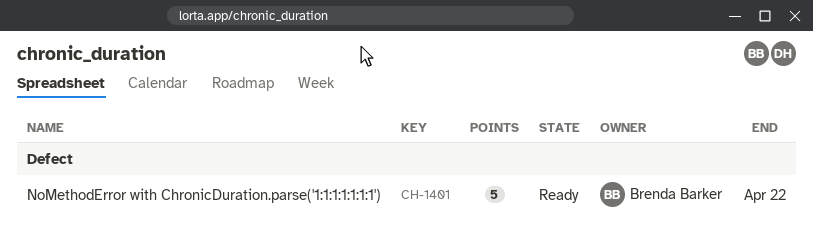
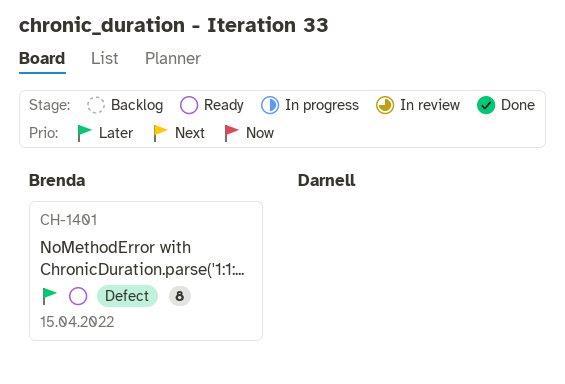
CH-1401, estimate: 5 -> 8
CH-1401, due: Apr 22 -> Apr 15

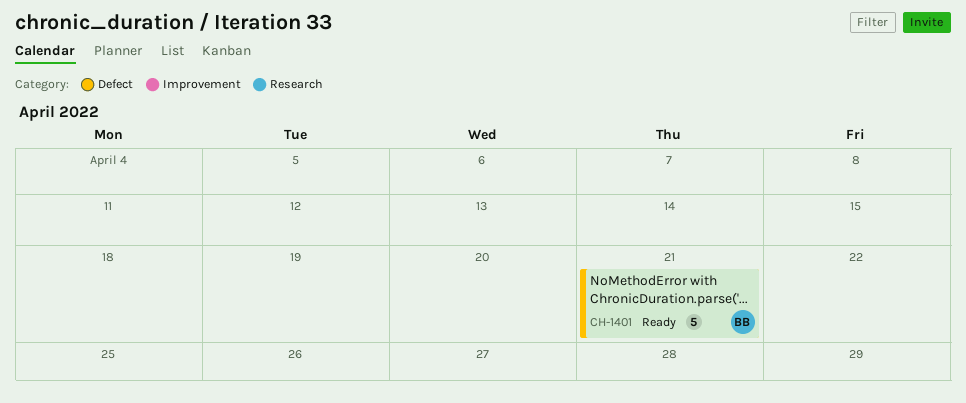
CH-1401, estimate: 8 -> 5
CH-1401, due: Apr 15 -> Apr 21

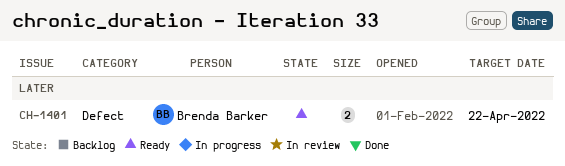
CH-1401, estimate: 5 -> 2
CH-1401, due: Apr 21 -> Apr 22

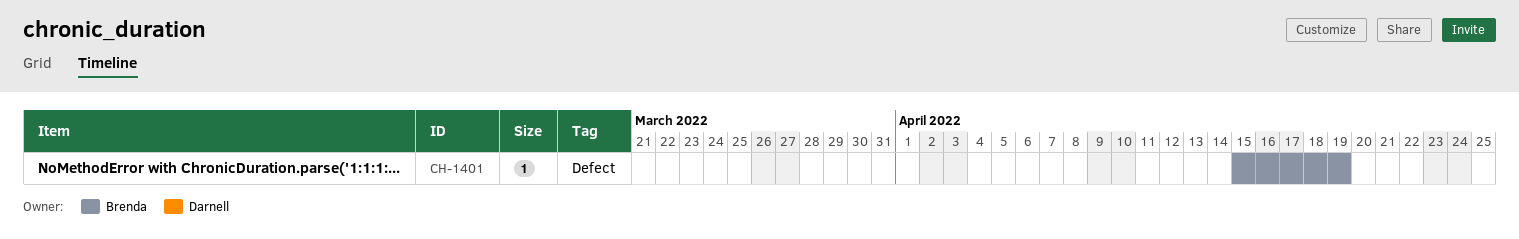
CH-1401, estimate: 2 -> 1
CH-1401, due: Apr 22 -> Apr 19

